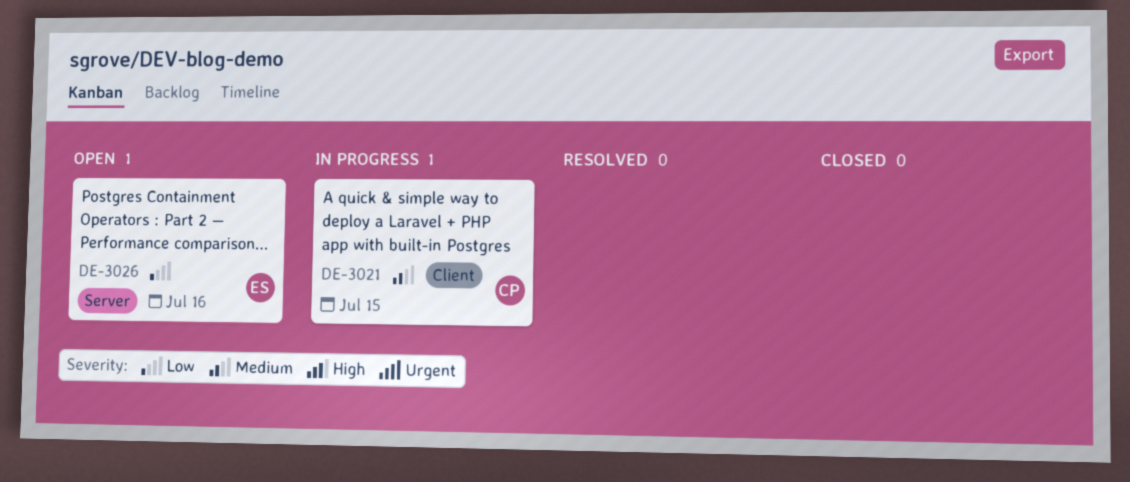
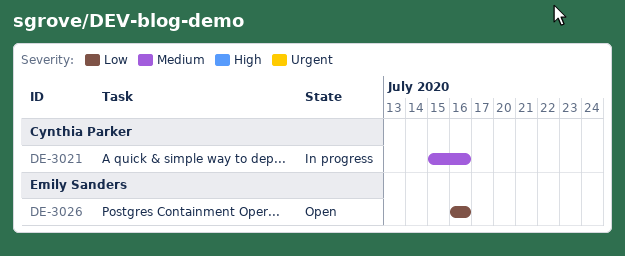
DE-3021, due: Jul 15 -> Jul 16

